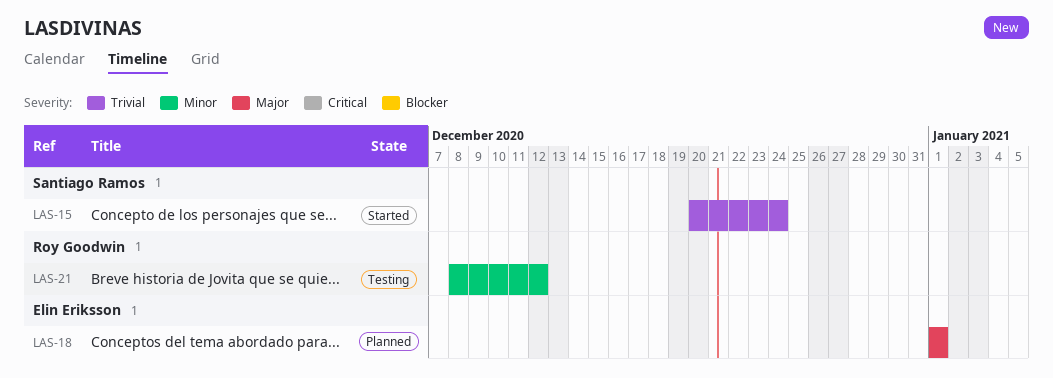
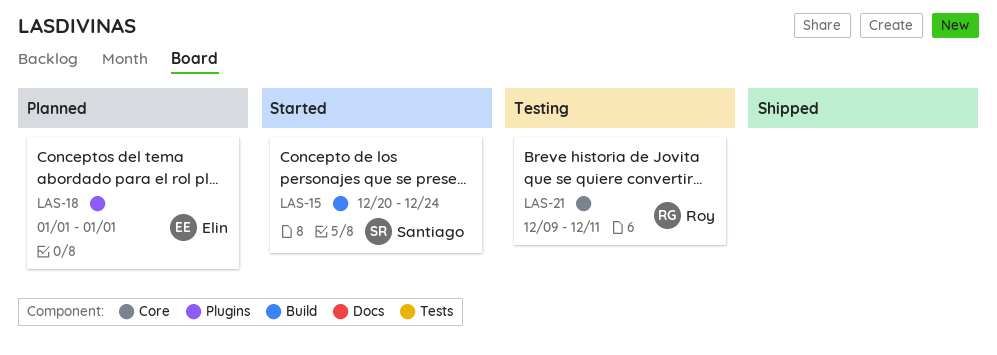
LAS-21, start: Dec 8 -> Dec 9
LAS-21, due: Dec 12 -> Dec 11

